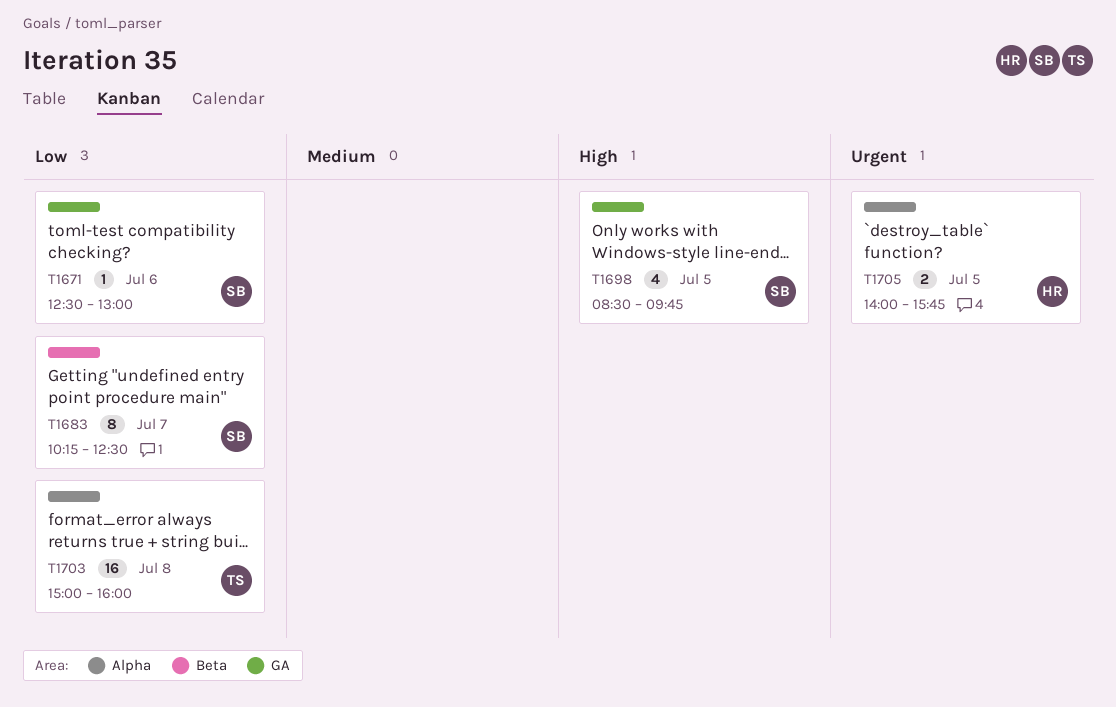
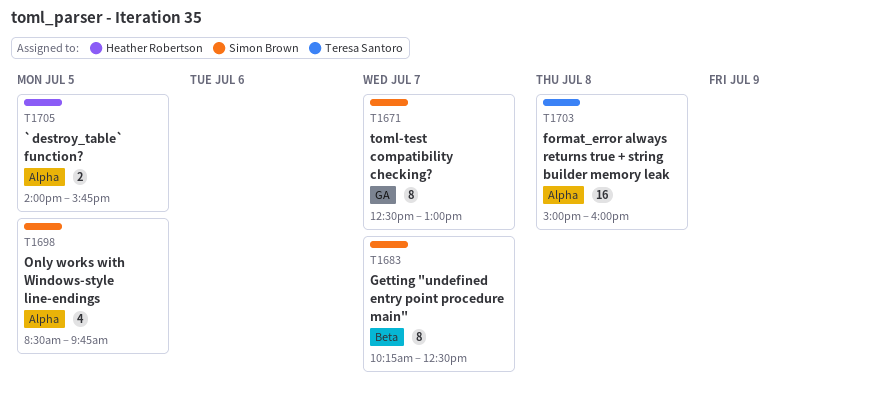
T1671, estimate: 1 -> 8
T1671, day: Jul 6 -> Jul 7
T1698, label: GA -> Alpha

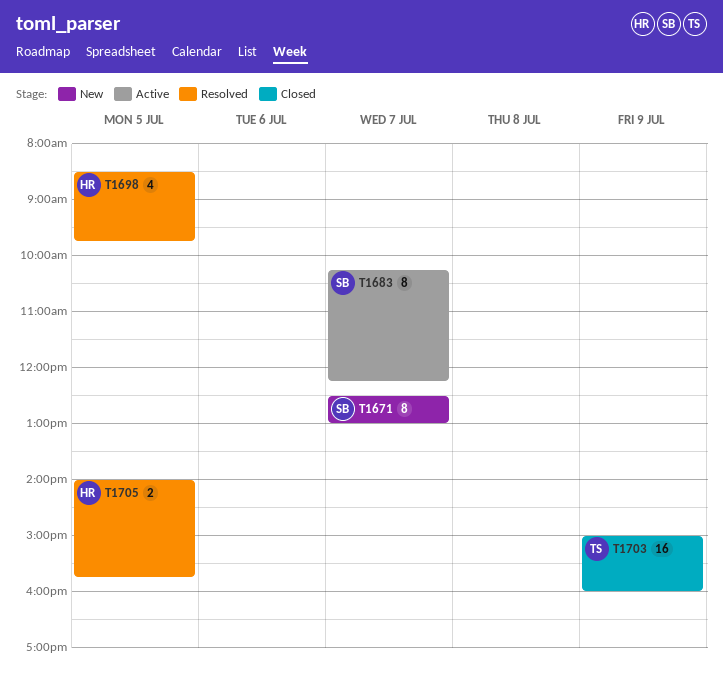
T1683, ends: 12:30 -> 12:15
T1698, owner: Simon Brown -> Heather Robertson
T1703, day: Jul 8 -> Jul 9

